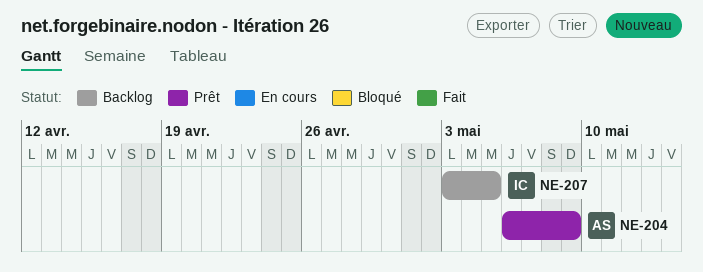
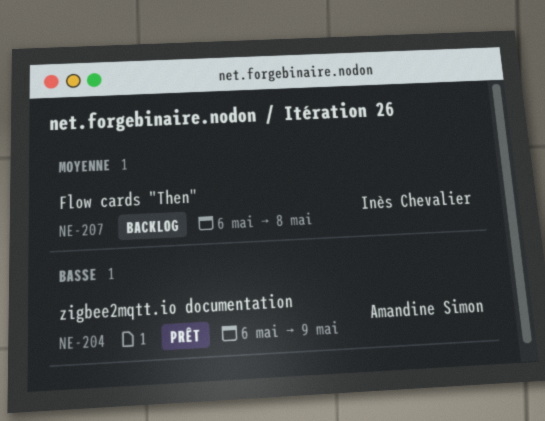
NE-207, start: May 3 -> May 6
NE-207, due: May 5 -> May 8

